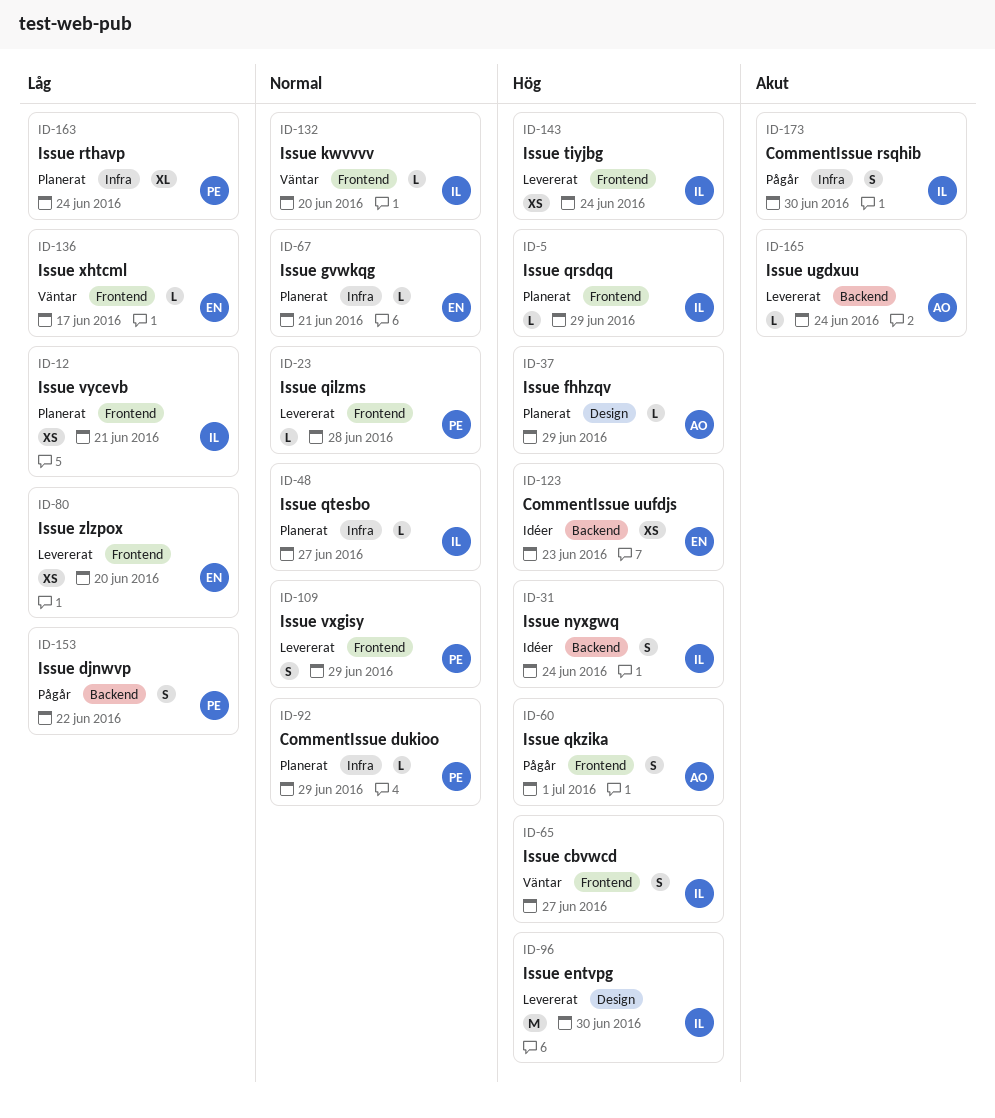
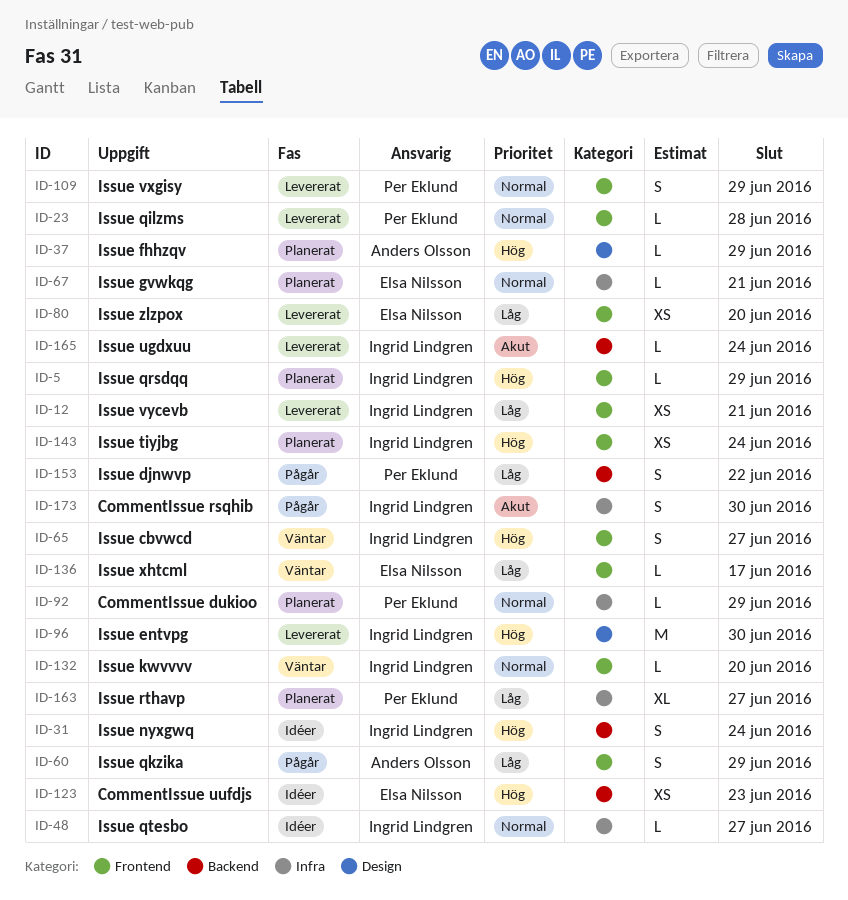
ID-12, status: Planerat -> Levererat
ID-48, status: Planerat -> Idéer
ID-60, priority: Hög -> Låg
ID-60, due: Jul 1 -> Jun 29
ID-143, status: Levererat -> Planerat
ID-163, due: Jun 24 -> Jun 27
ID-165, owner: Anders Olsson -> Ingrid Lindgren

